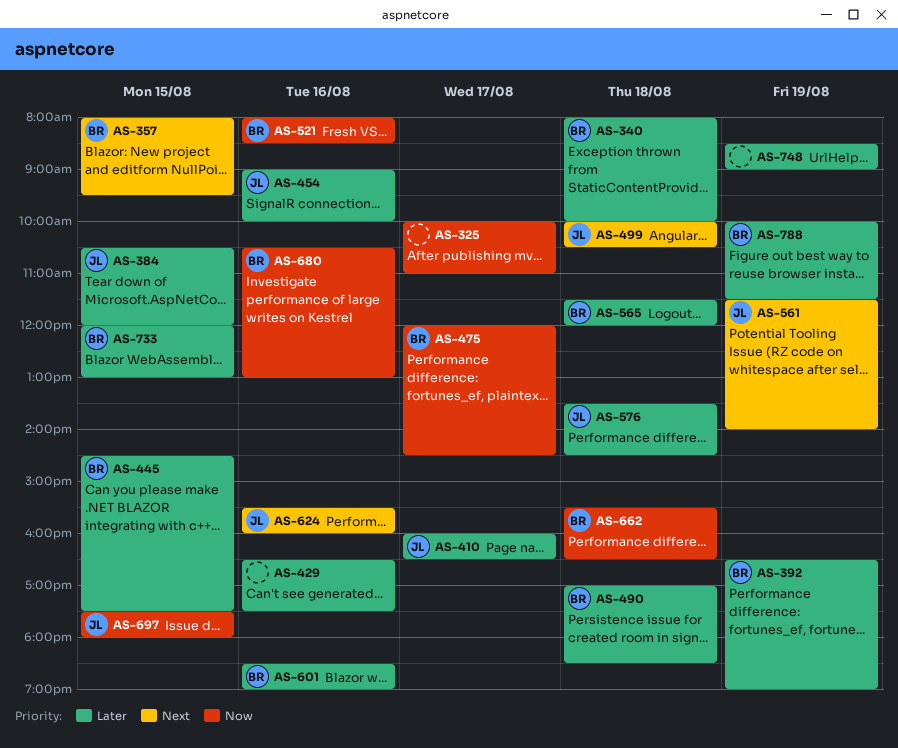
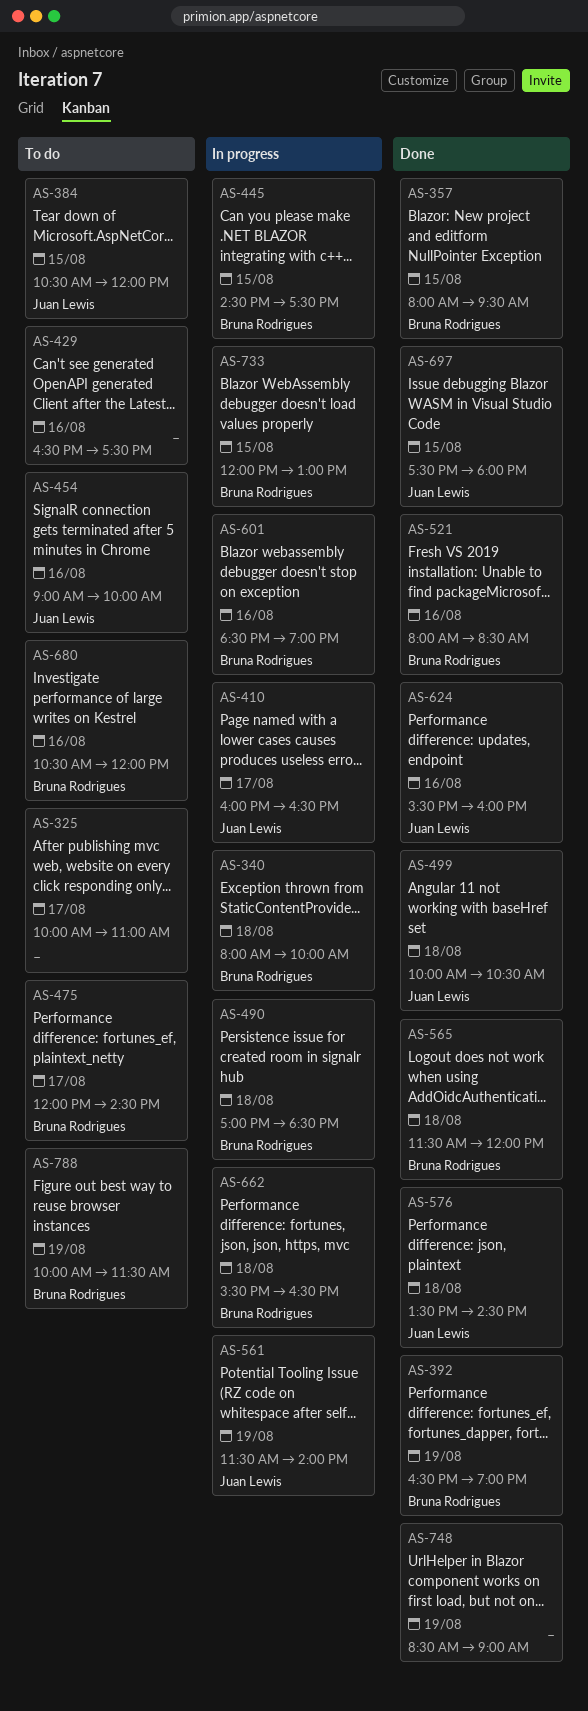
AS-680, ends: 13:00 -> 12:00

